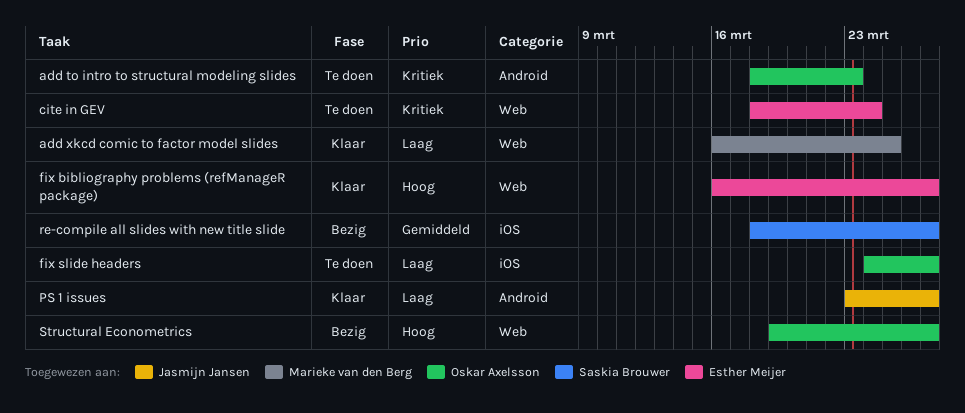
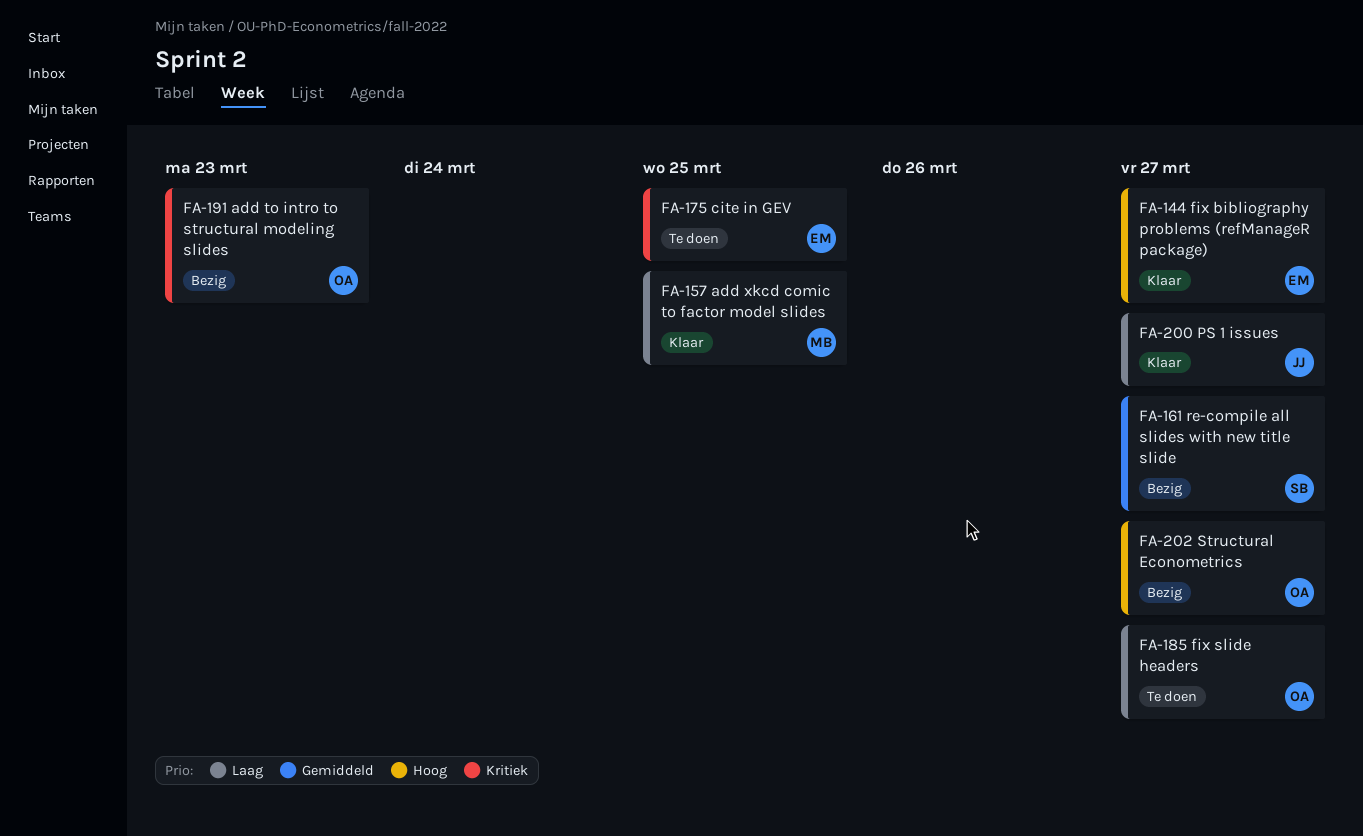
add to intro to structural modeling slides, status: Te doen -> Bezig
cite in GEV, due: Mar 24 -> Mar 25

